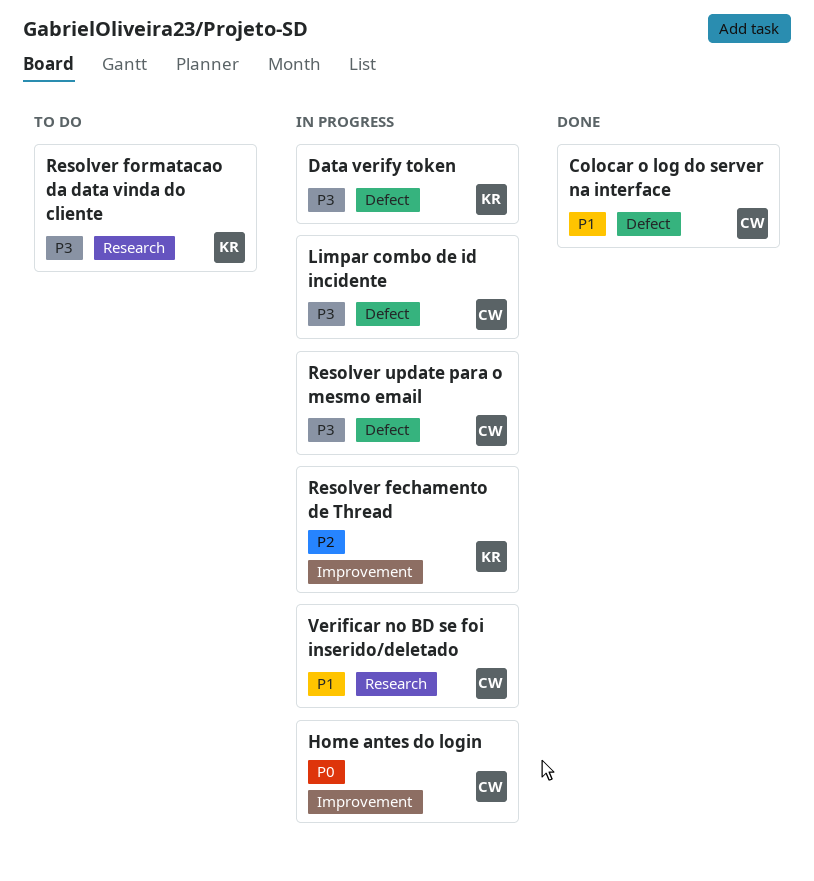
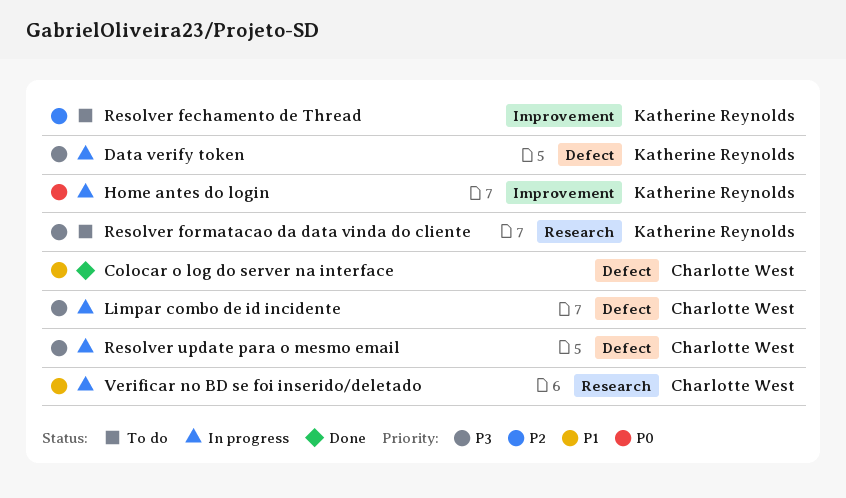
Home antes do login, owner: Charlotte West -> Katherine Reynolds
Resolver fechamento de Thread, status: In progress -> To do

